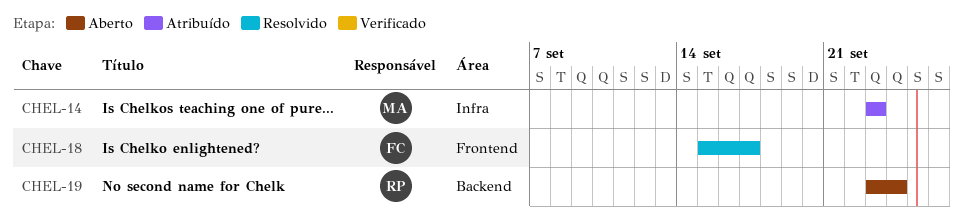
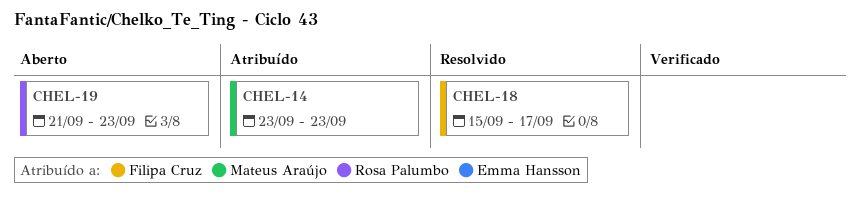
CHEL-19, start: Sep 23 -> Sep 21
CHEL-19, due: Sep 24 -> Sep 23

